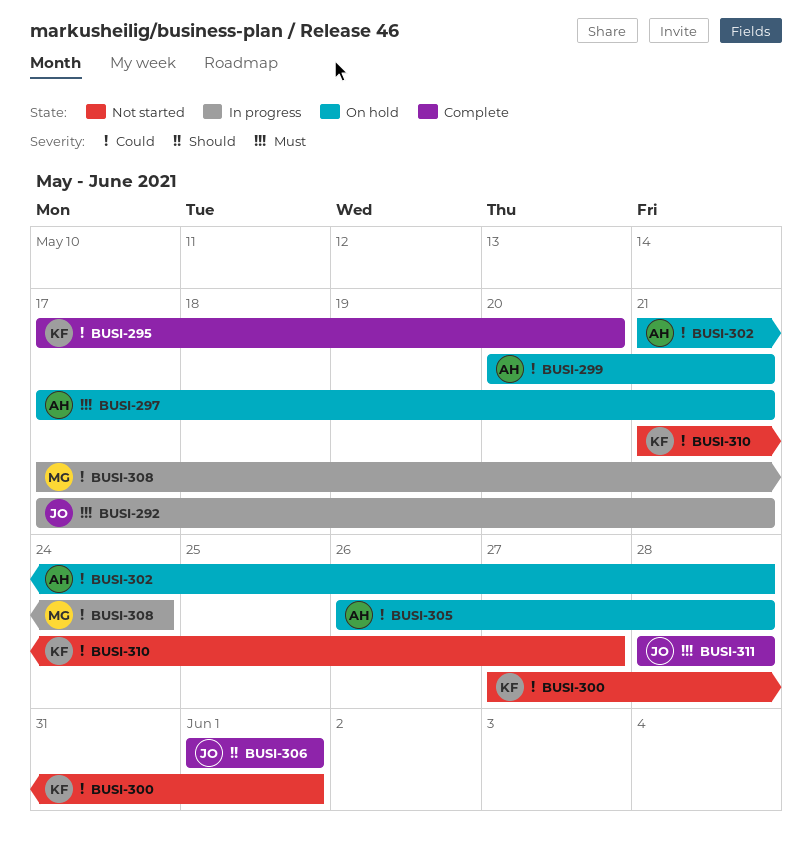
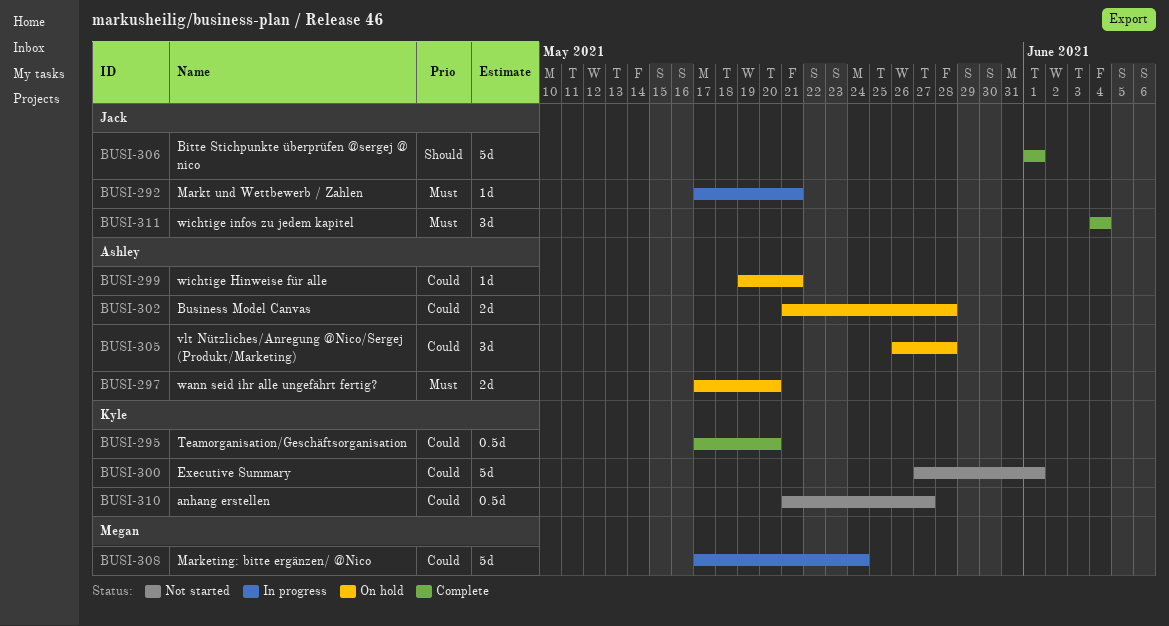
BUSI-297, due: May 21 -> May 20
BUSI-299, start: May 20 -> May 19
BUSI-311, start: May 28 -> Jun 4
BUSI-311, due: May 28 -> Jun 4

